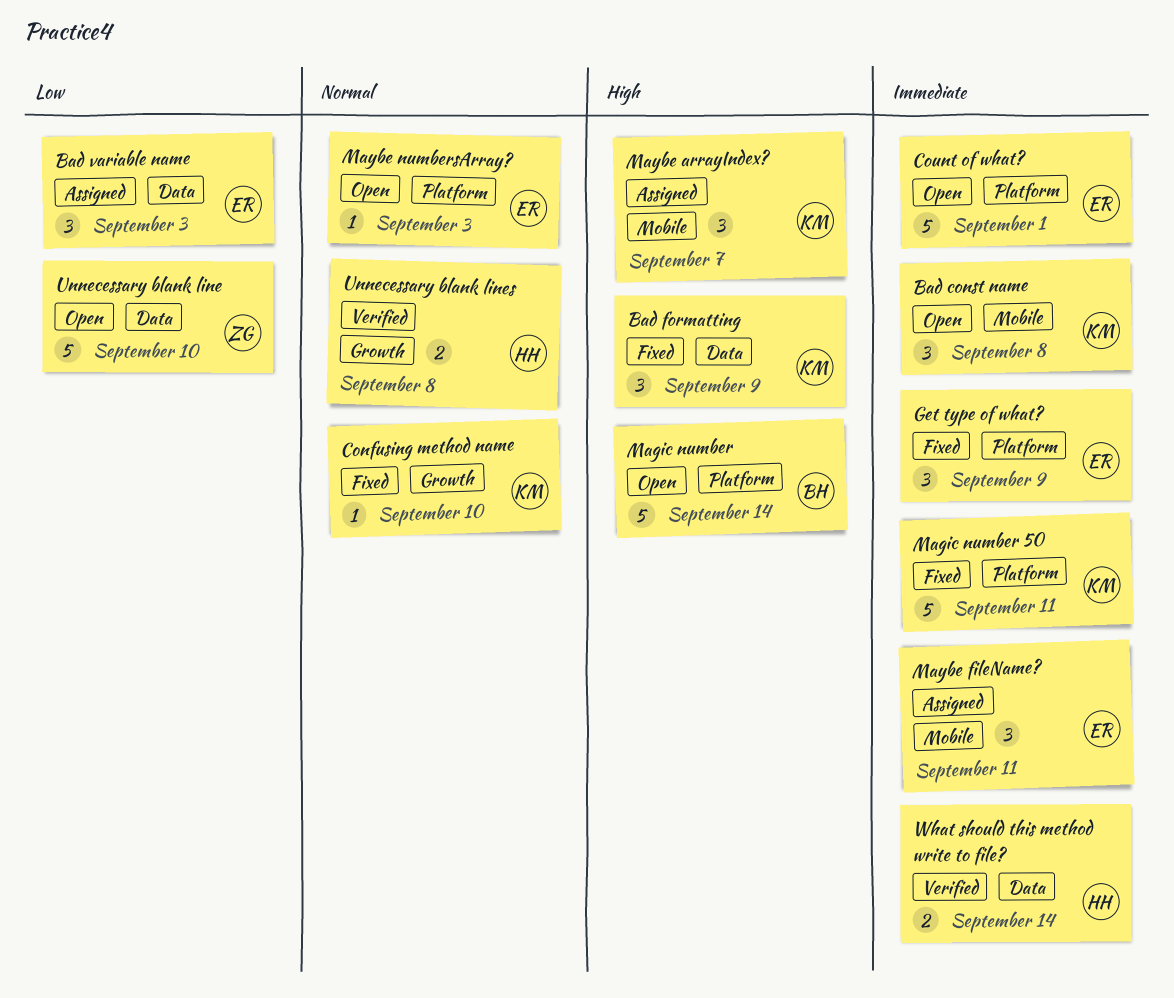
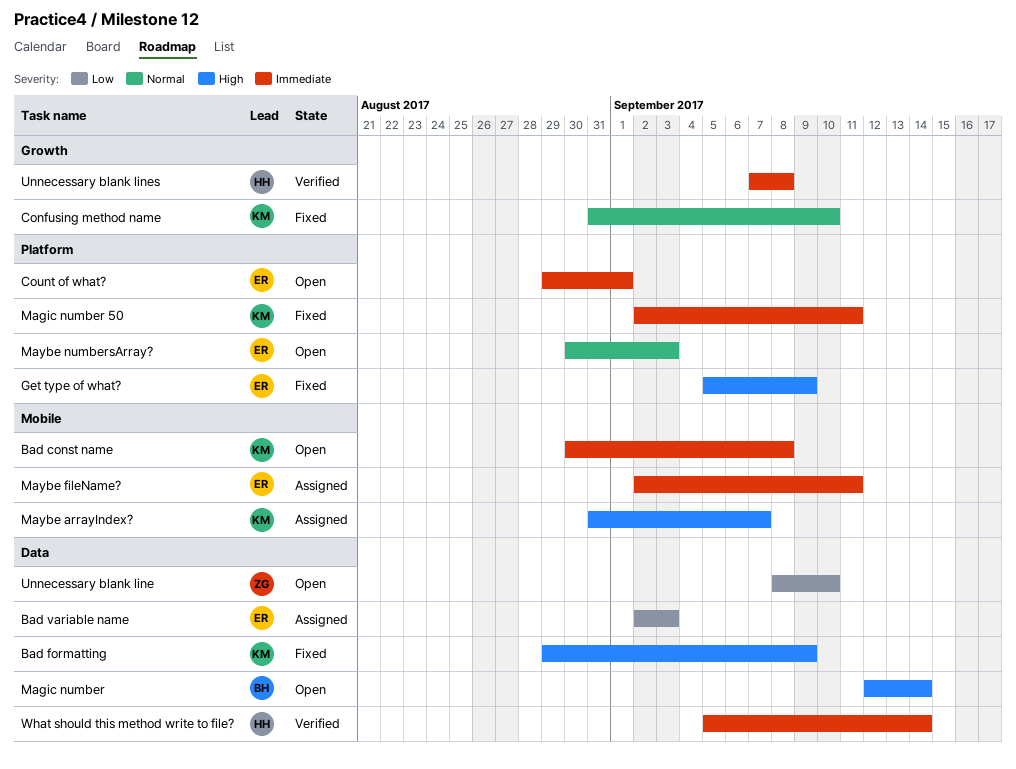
Get type of what?, priority: Immediate -> High
Magic number, label: Platform -> Data
Unnecessary blank lines, priority: Normal -> Immediate

